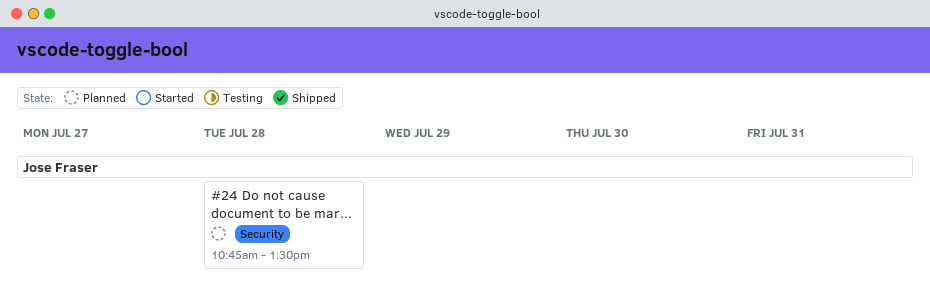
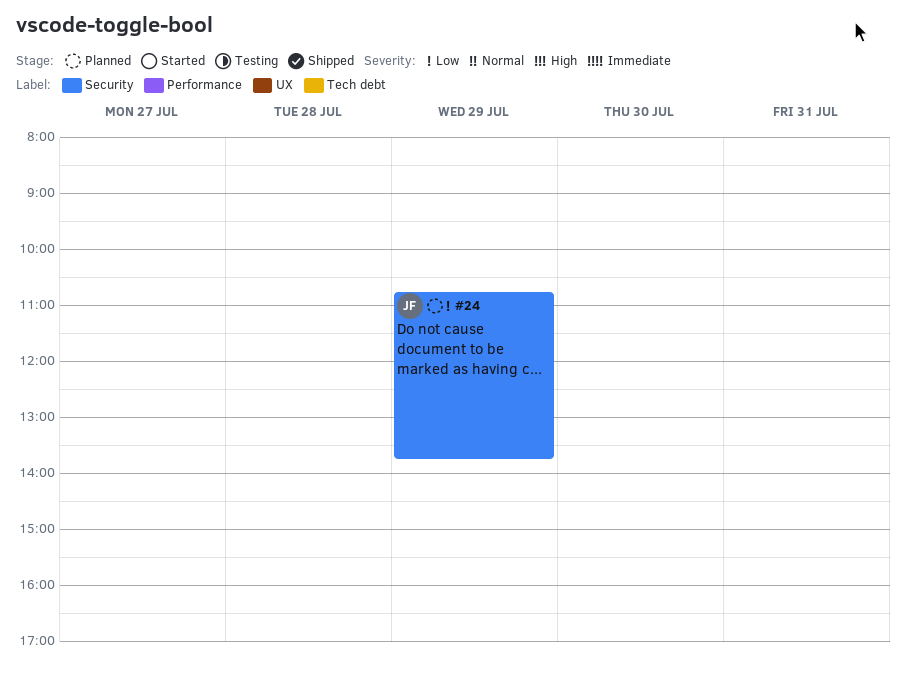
#24, day: Jul 28 -> Jul 29
#24, ends: 13:30 -> 13:45

